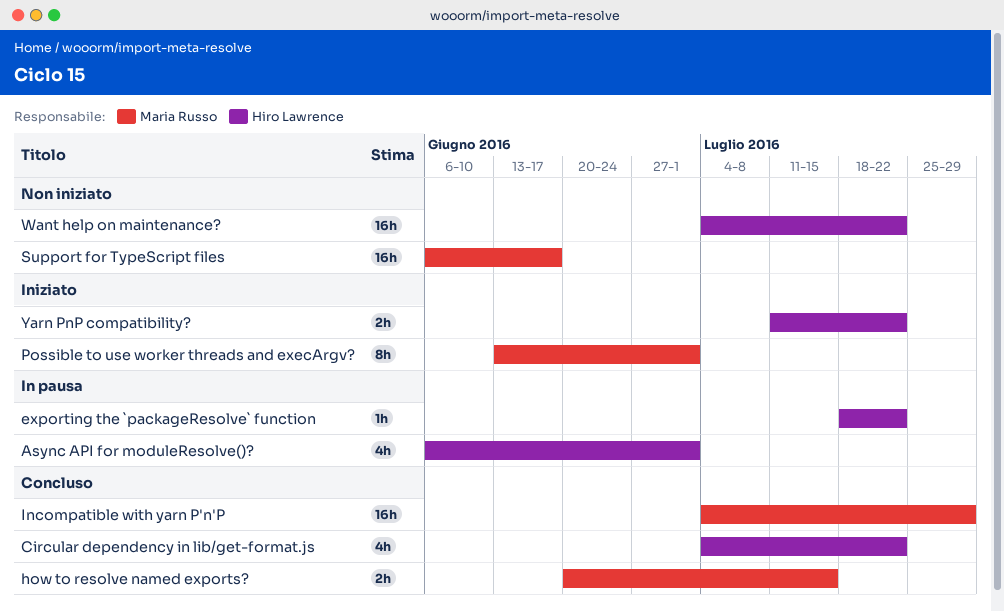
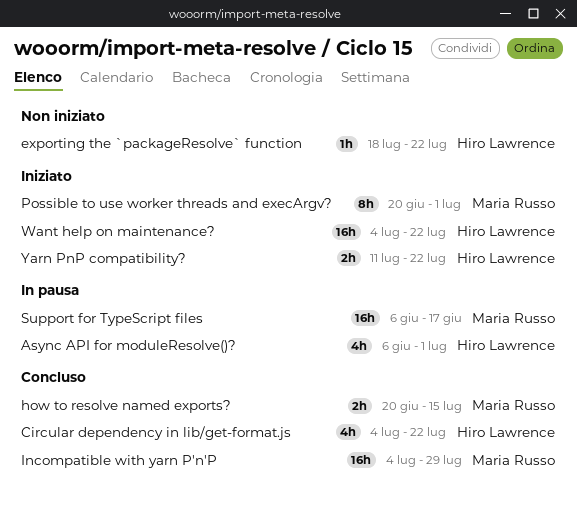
exporting the `packageResolve` function, status: In pausa -> Non iniziato
Possible to use worker threads and execArgv?, start: Jun 13 -> Jun 20
Support for TypeScript files, status: Non iniziato -> In pausa
Want help on maintenance?, status: Non iniziato -> Iniziato

